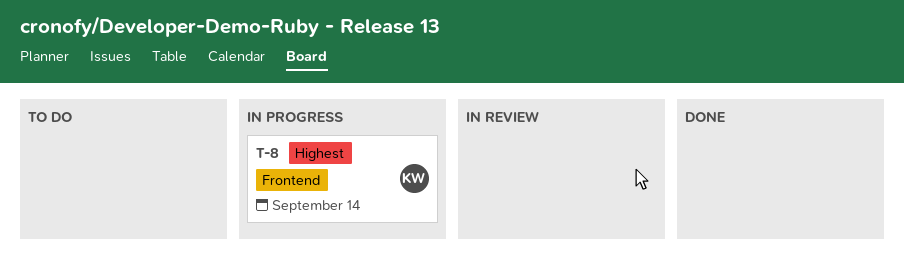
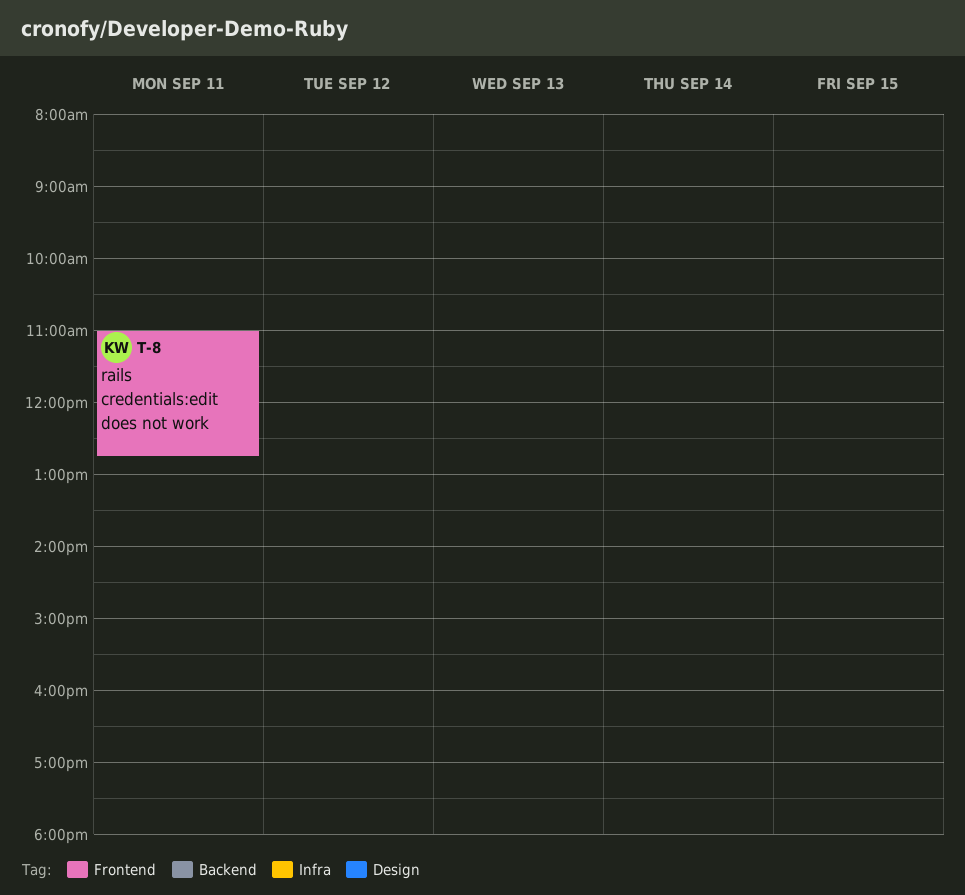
T-8, day: Sep 14 -> Sep 11

